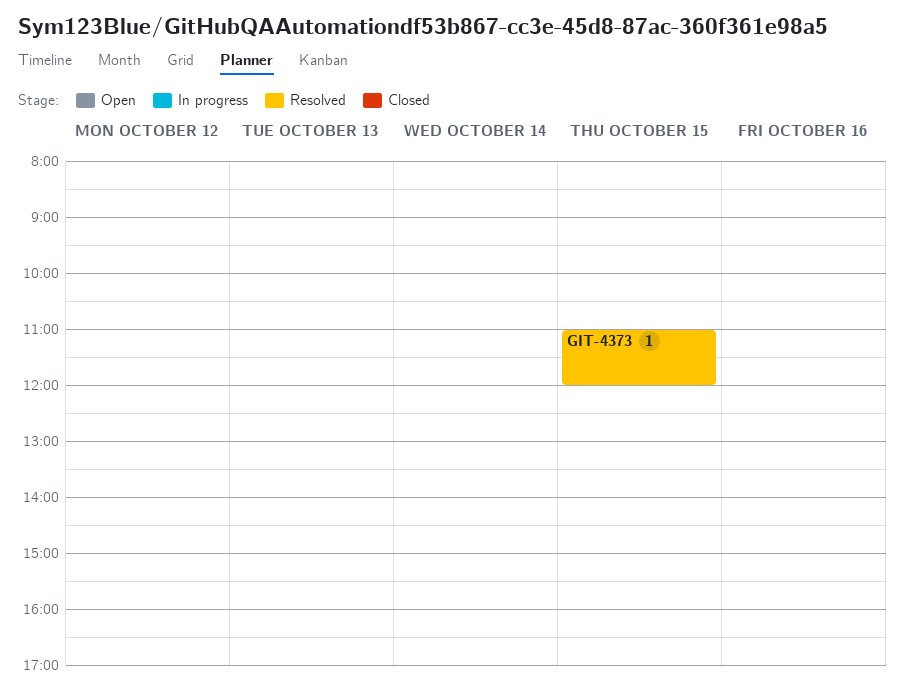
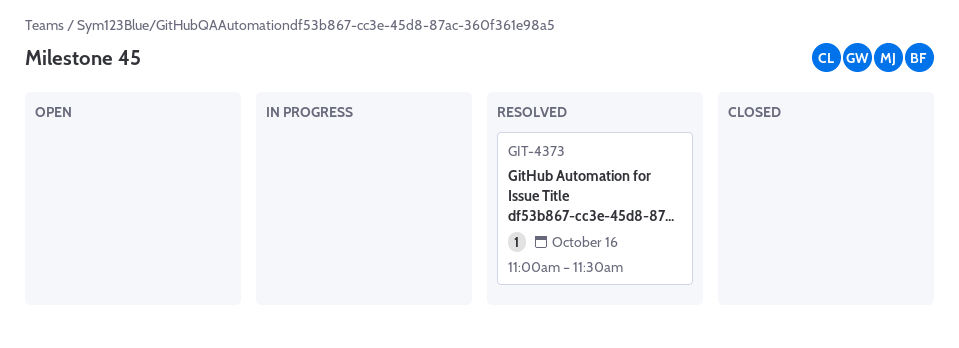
GIT-4373, day: Oct 15 -> Oct 16
GIT-4373, ends: 12:00 -> 11:30

